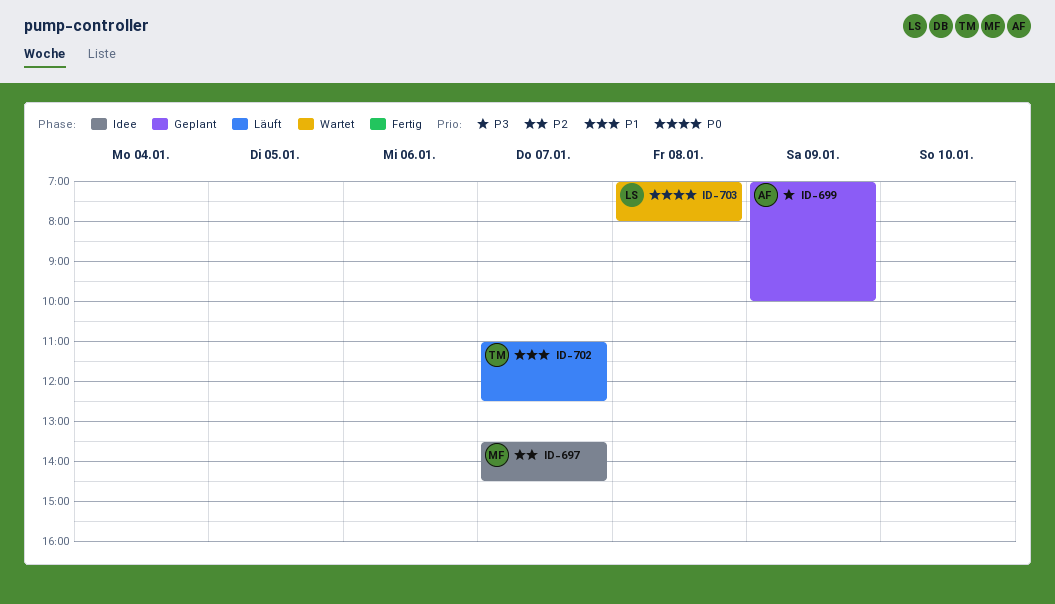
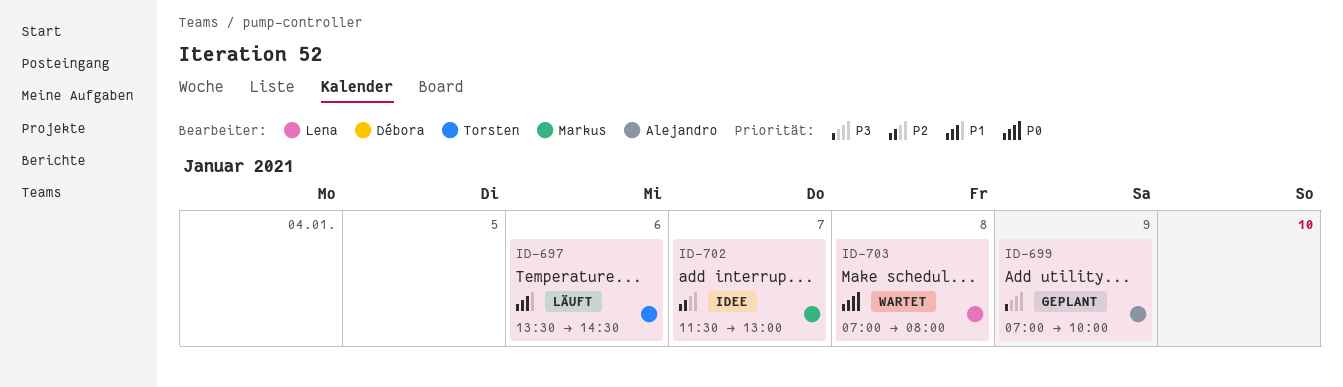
ID-697, status: Idee -> Läuft
ID-697, owner: Markus -> Torsten
ID-697, priority: P2 -> P1
ID-697, day: Jan 7 -> Jan 6
ID-702, status: Läuft -> Idee
ID-702, owner: Torsten -> Markus
ID-702, priority: P1 -> P2
ID-702, begins: 11:00 -> 11:30
ID-702, ends: 12:30 -> 13:00

